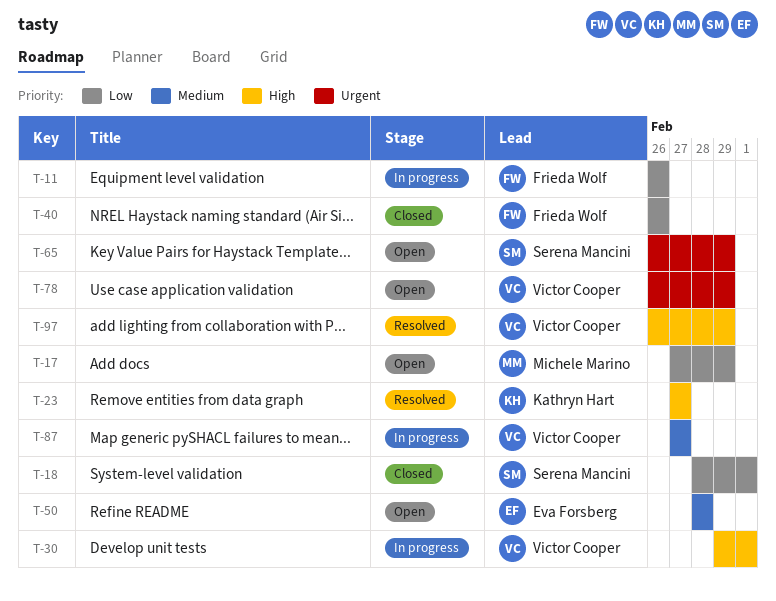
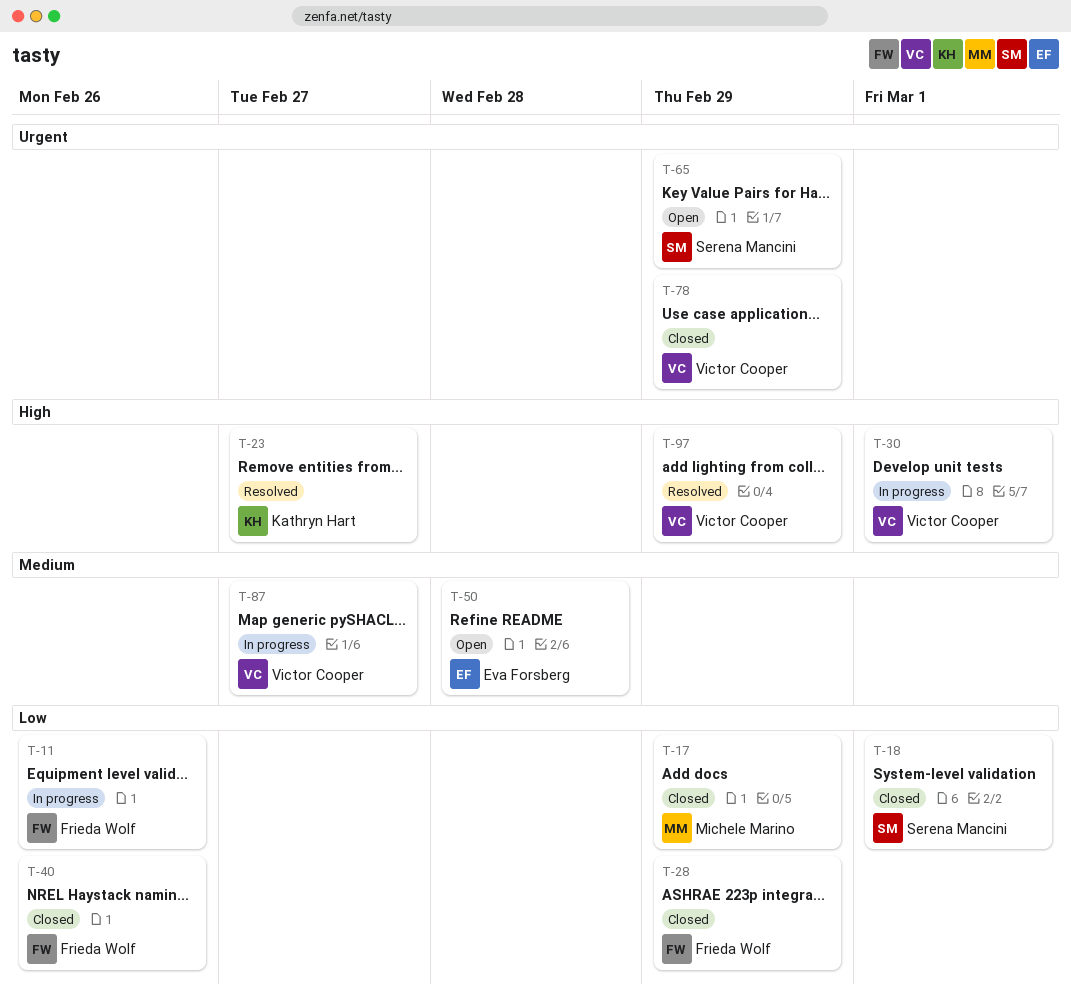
T-17, status: Open -> Closed
T-28: none -> present
T-78, status: Open -> Closed

